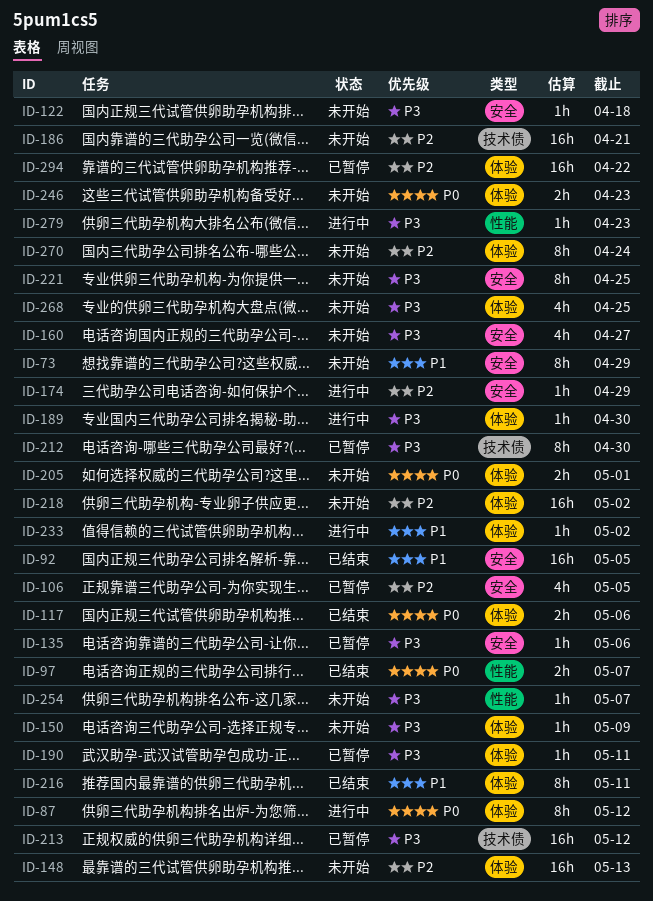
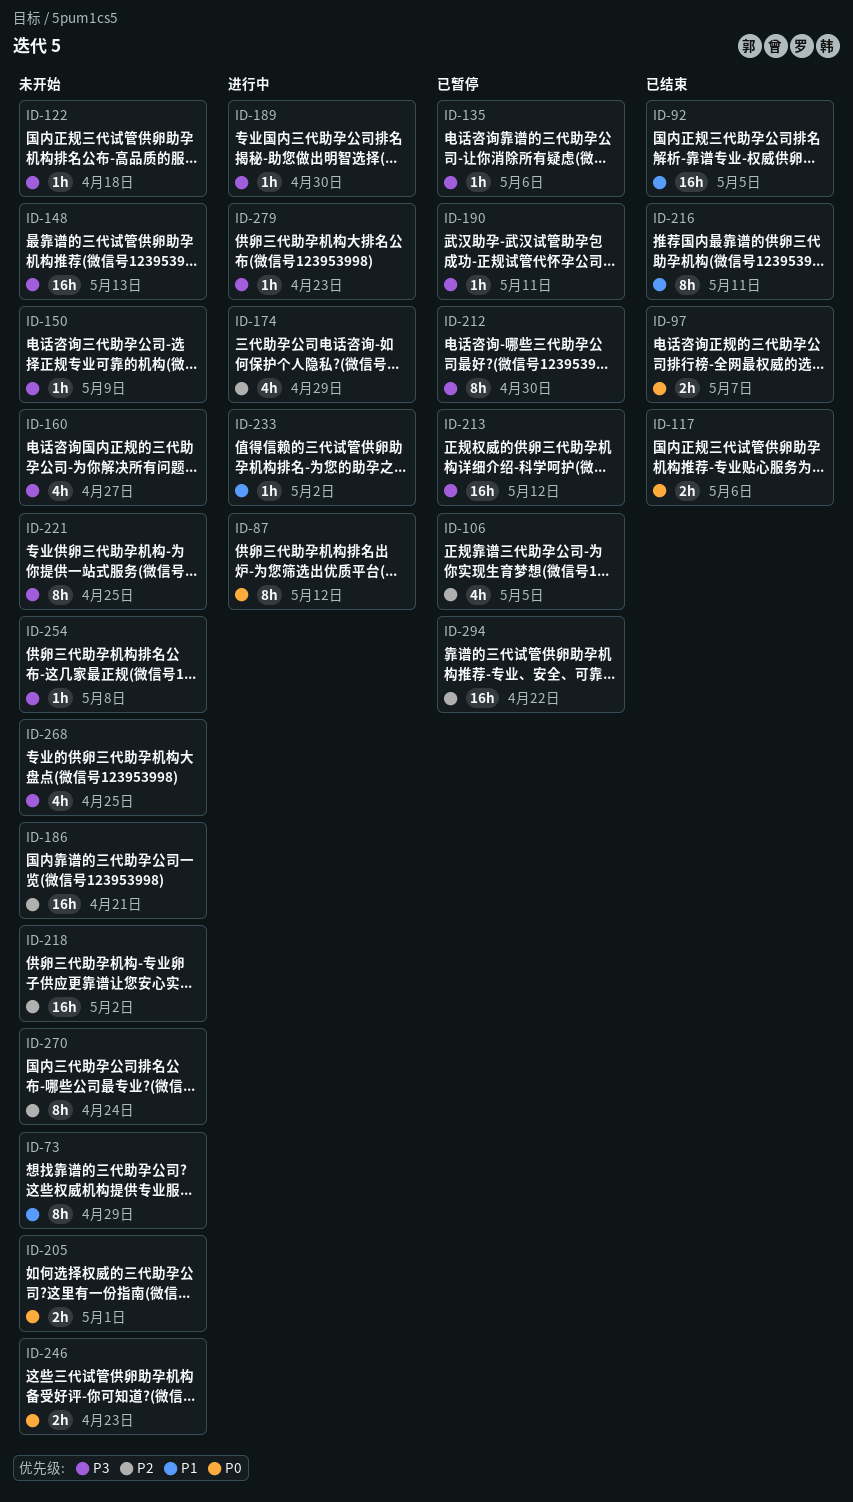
ID-148, priority: P2 -> P3
ID-174, estimate: 1h -> 4h
ID-254, due: May 7 -> May 8

